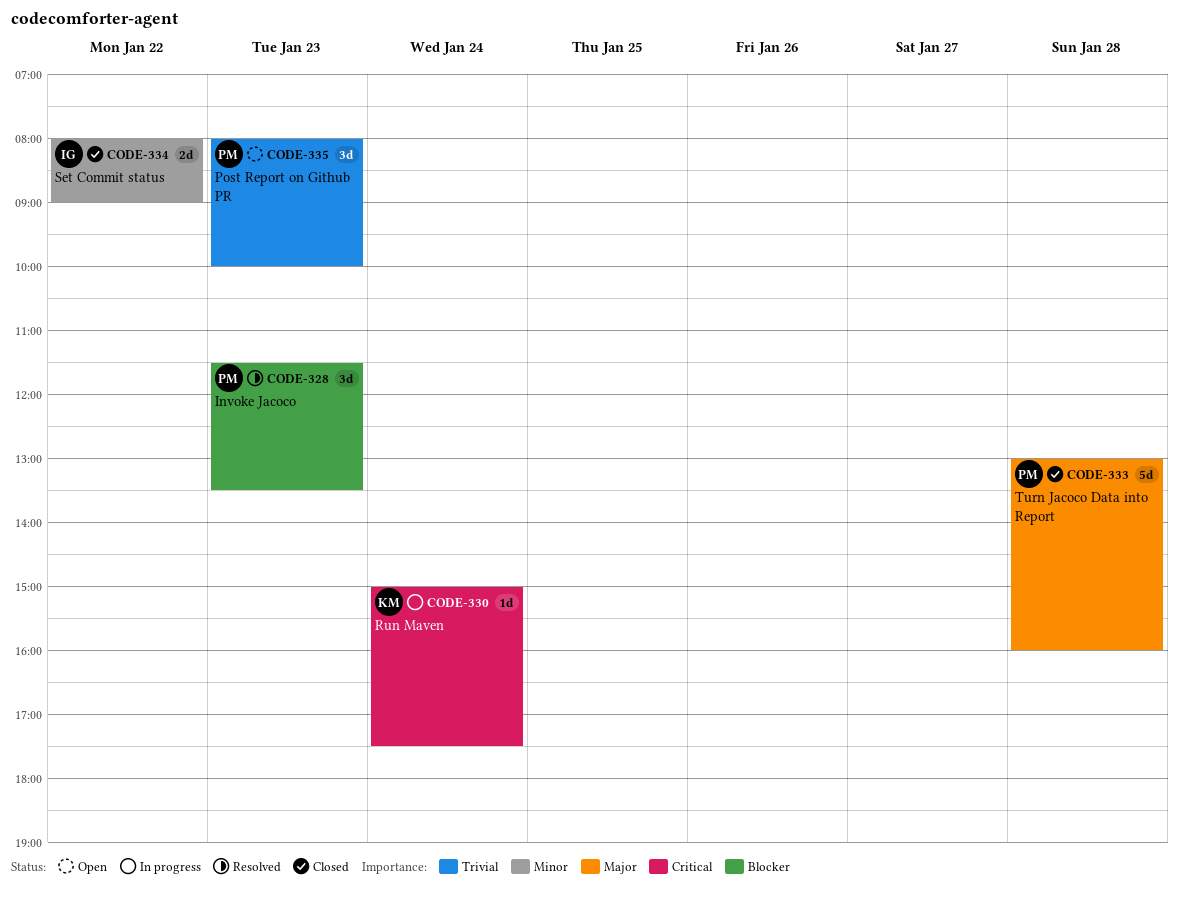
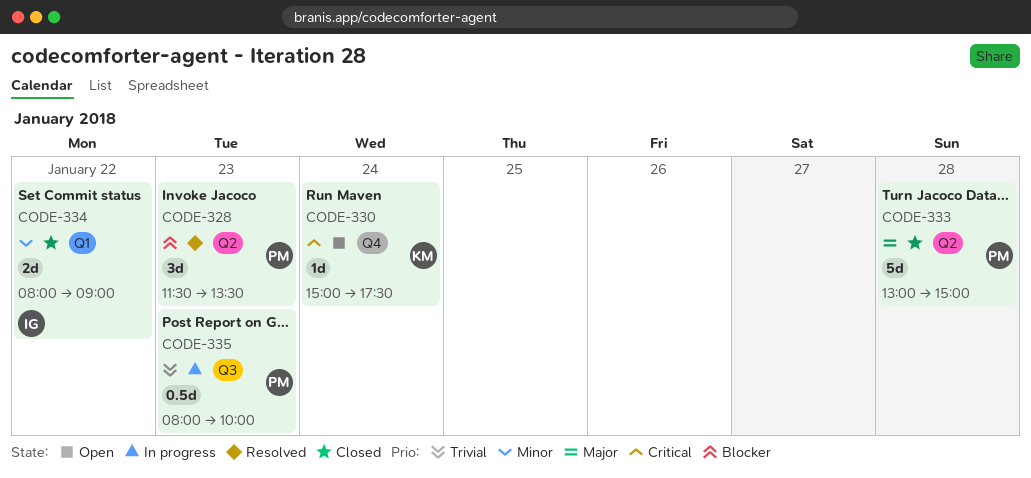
CODE-330, status: In progress -> Open
CODE-333, ends: 16:00 -> 15:00
CODE-335, status: Open -> In progress
CODE-335, estimate: 3d -> 0.5d

